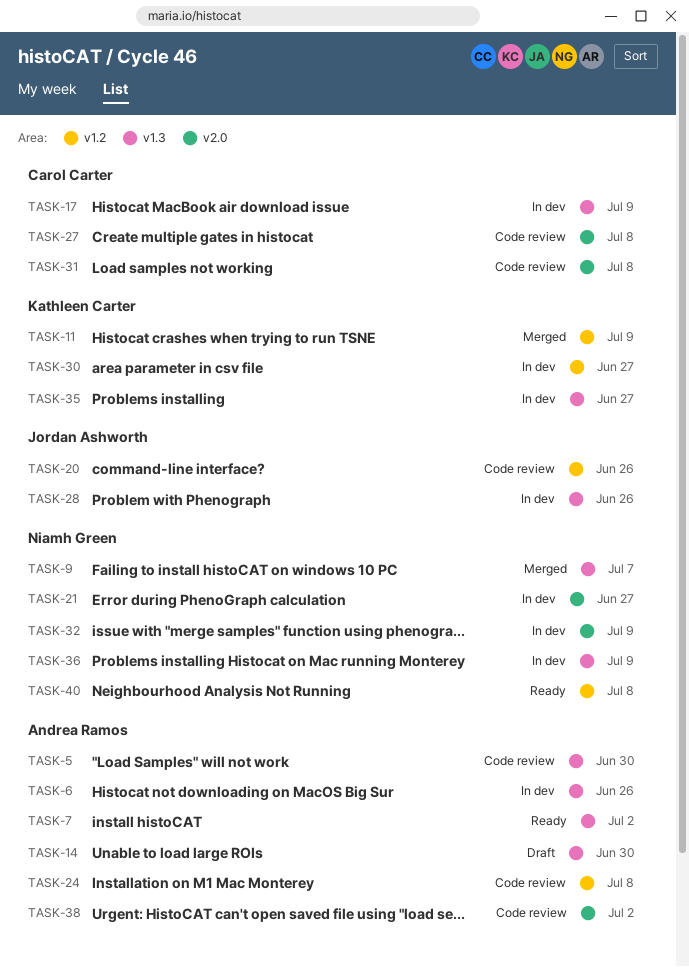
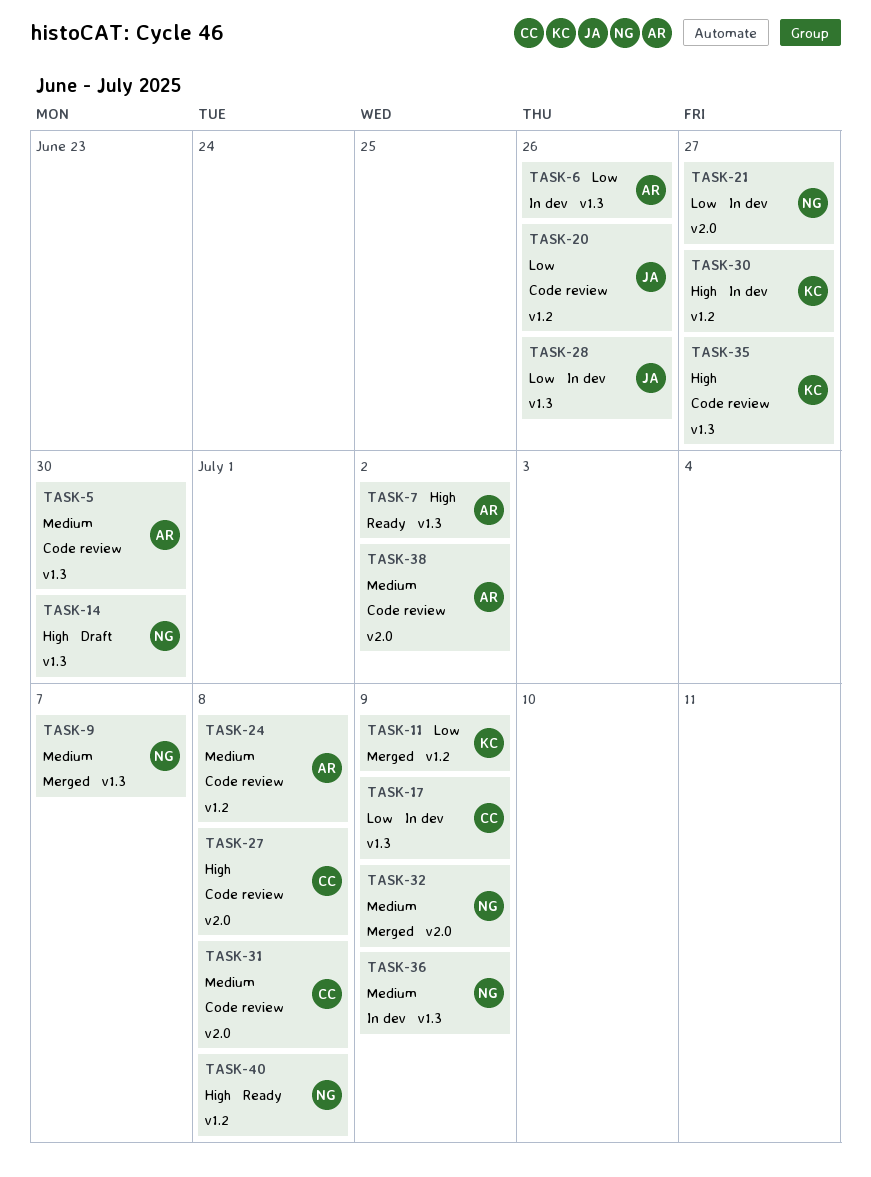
TASK-14, owner: Andrea Ramos -> Niamh Green
TASK-32, status: In dev -> Merged
TASK-35, status: In dev -> Code review

